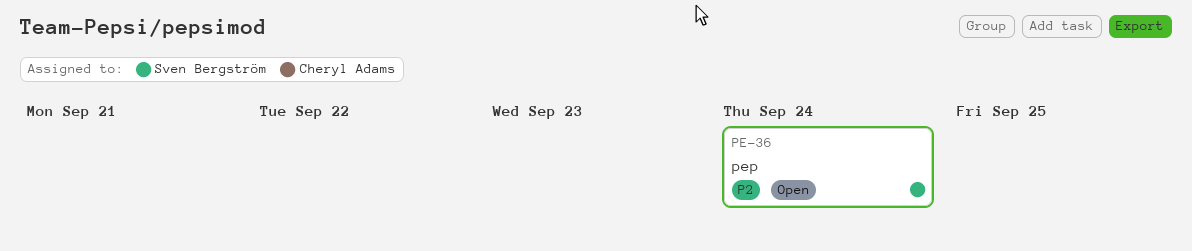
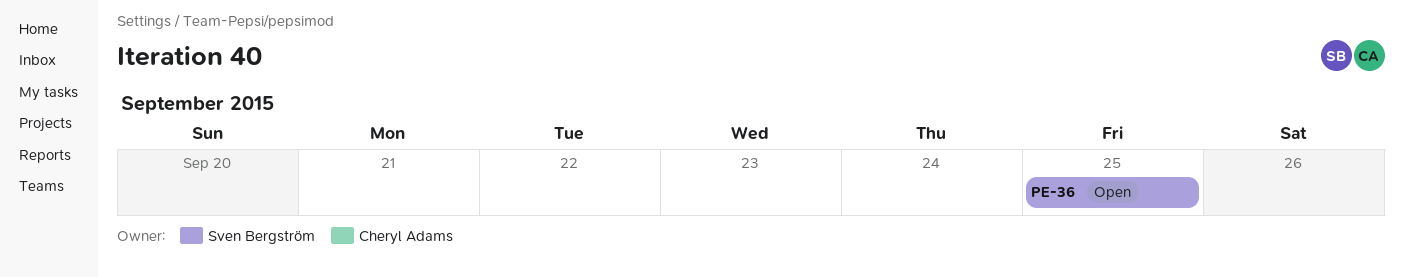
PE-36, due: Sep 24 -> Sep 25

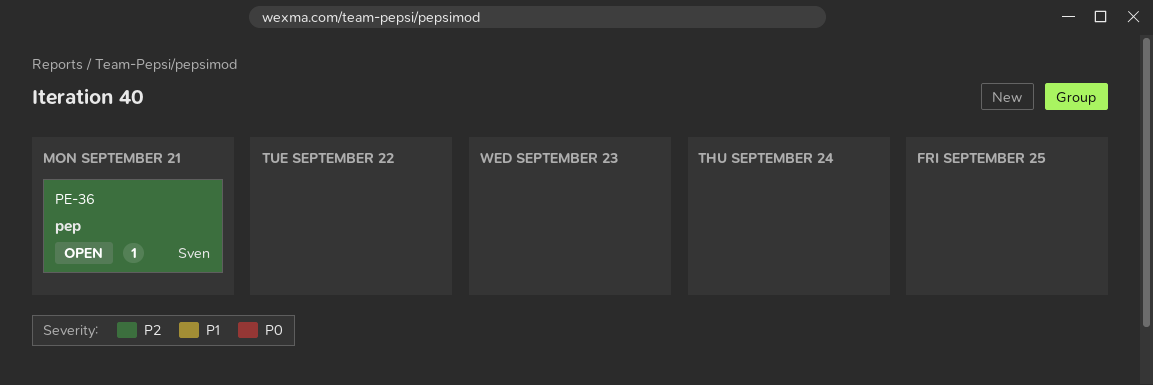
PE-36, due: Sep 25 -> Sep 21

